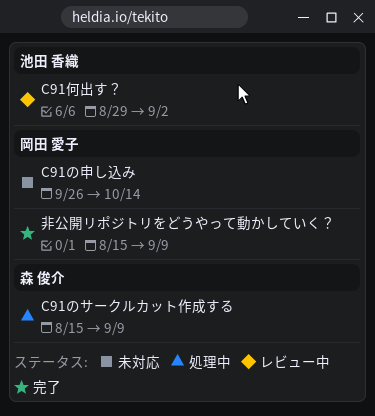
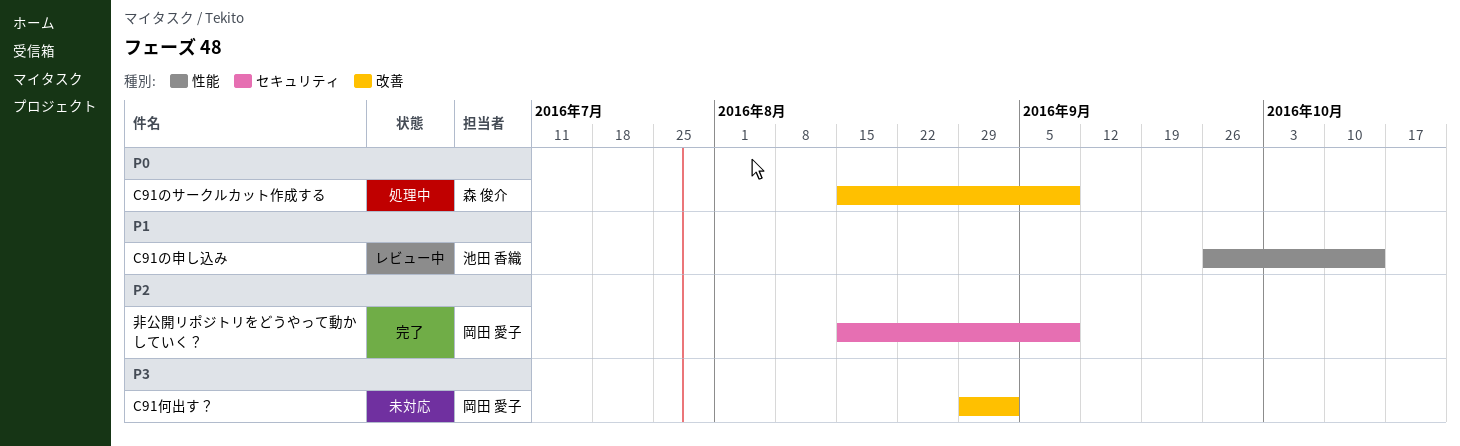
C91の申し込み, status: 未対応 -> レビュー中
C91の申し込み, owner: 岡田 愛子 -> 池田 香織
C91何出す？, status: レビュー中 -> 未対応
C91何出す？, owner: 池田 香織 -> 岡田 愛子

